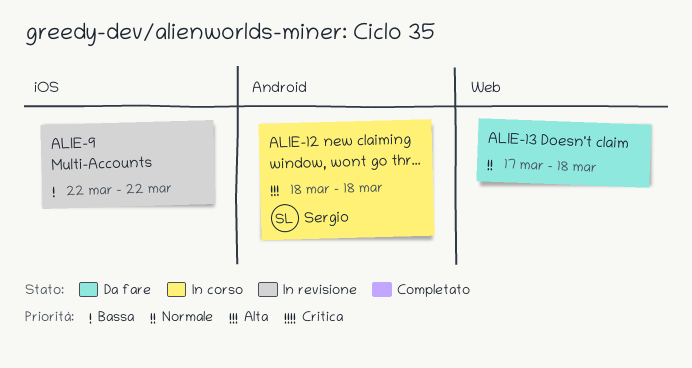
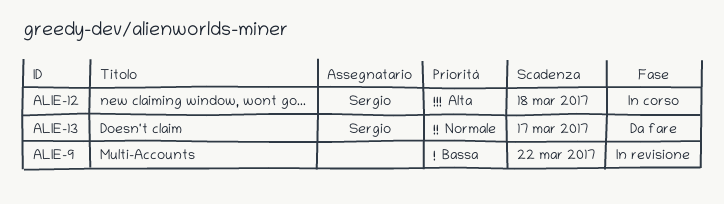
ALIE-13, owner: none -> Sergio
ALIE-13, due: Mar 18 -> Mar 17

